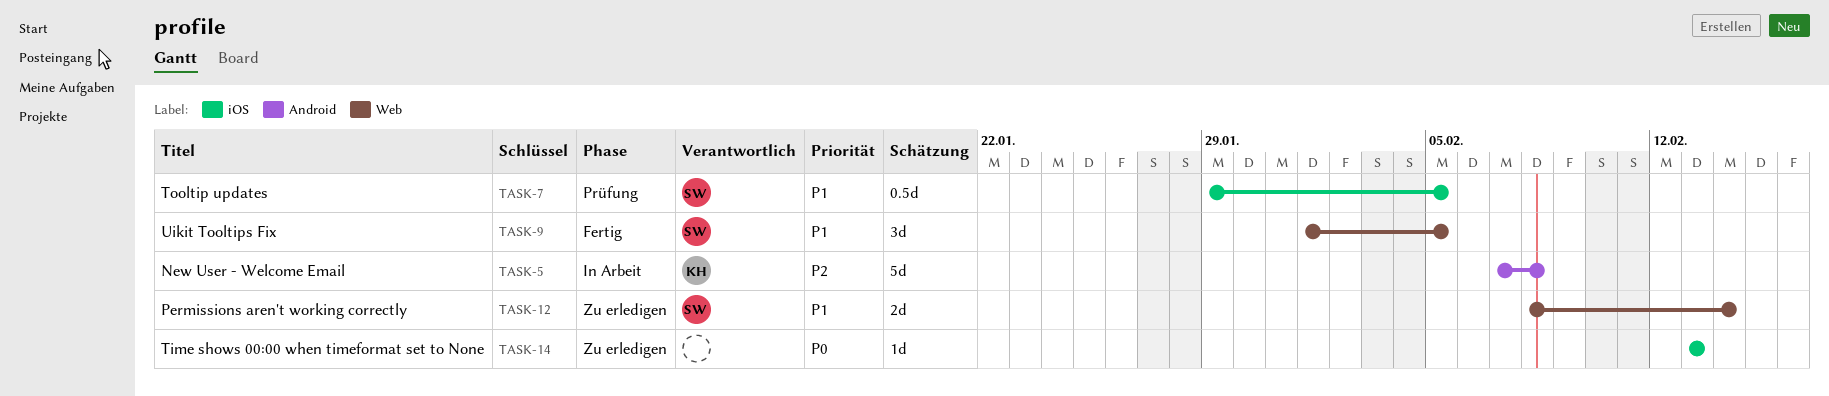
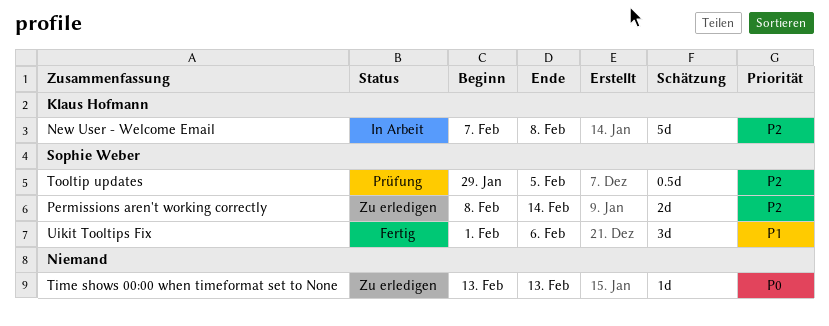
Permissions aren't working correctly, priority: P1 -> P2
Tooltip updates, priority: P1 -> P2
Uikit Tooltips Fix, due: Feb 5 -> Feb 6

